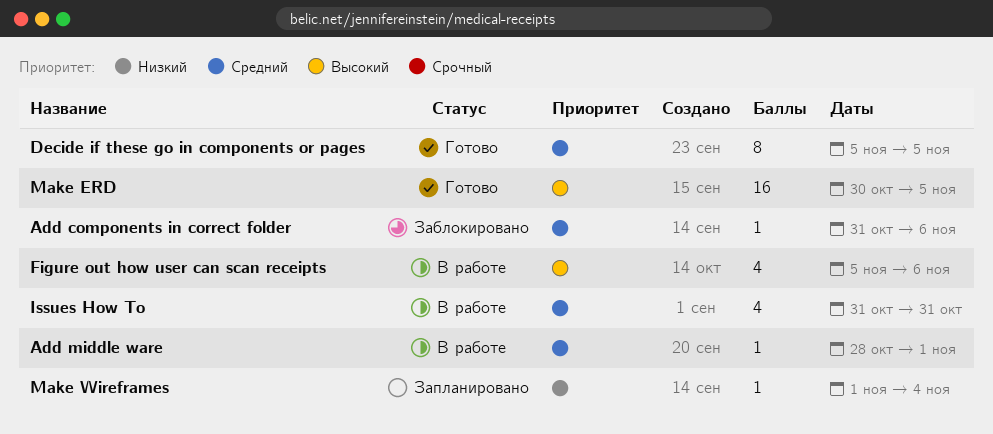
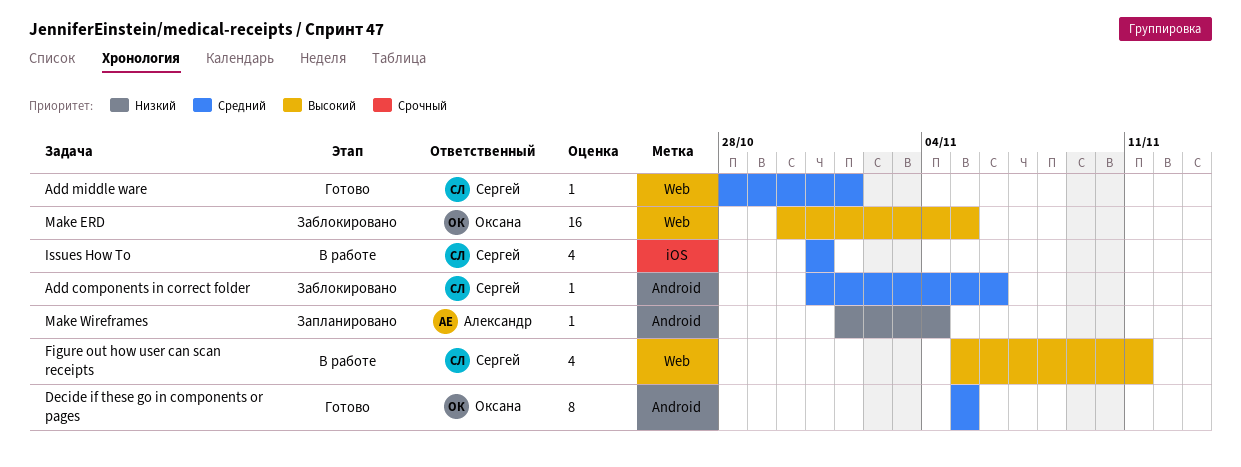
Add middle ware, status: В работе -> Готово
Figure out how user can scan receipts, due: Nov 6 -> Nov 11
Make ERD, status: Готово -> Заблокировано

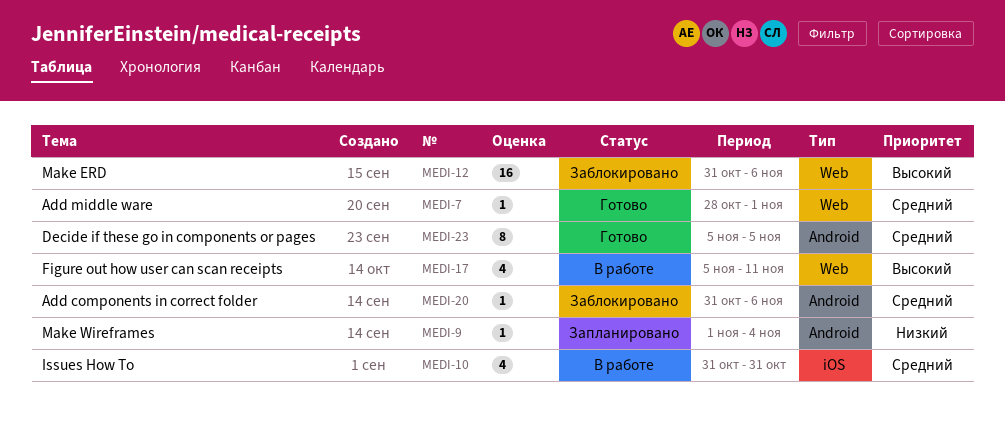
Make ERD, start: Oct 30 -> Oct 31
Make ERD, due: Nov 5 -> Nov 6

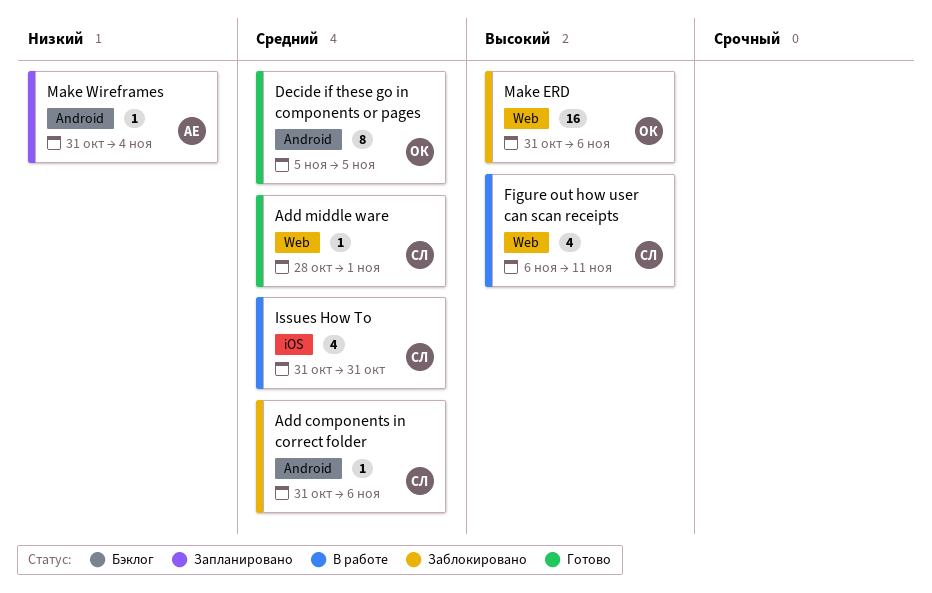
Figure out how user can scan receipts, start: Nov 5 -> Nov 6
Make Wireframes, start: Nov 1 -> Oct 31

